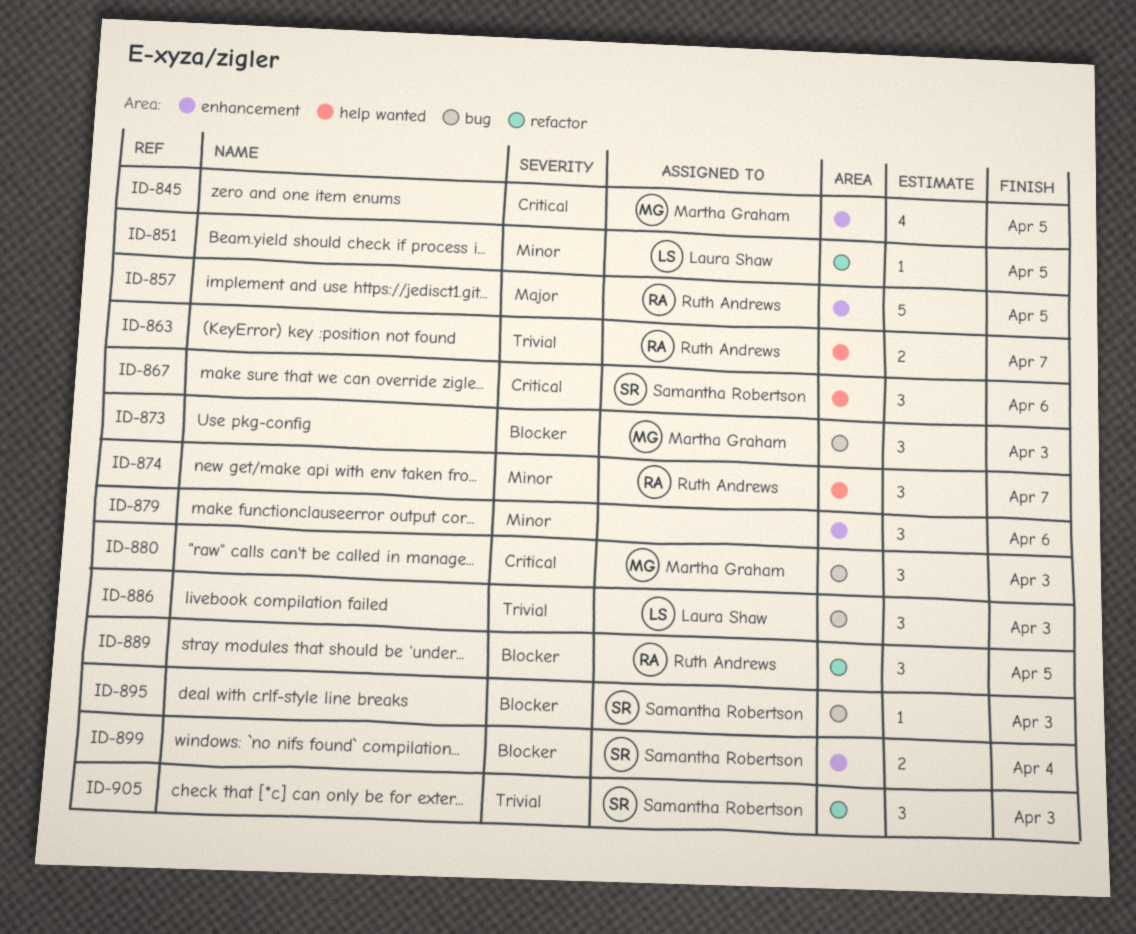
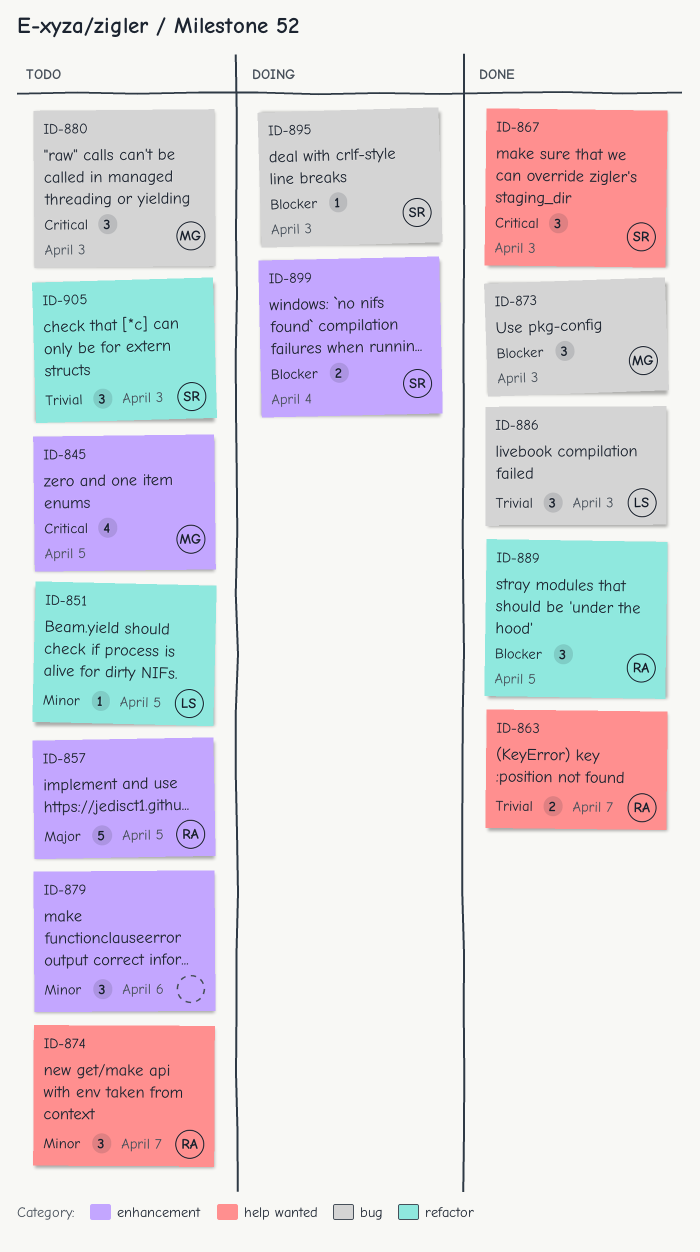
ID-867, due: Apr 6 -> Apr 3

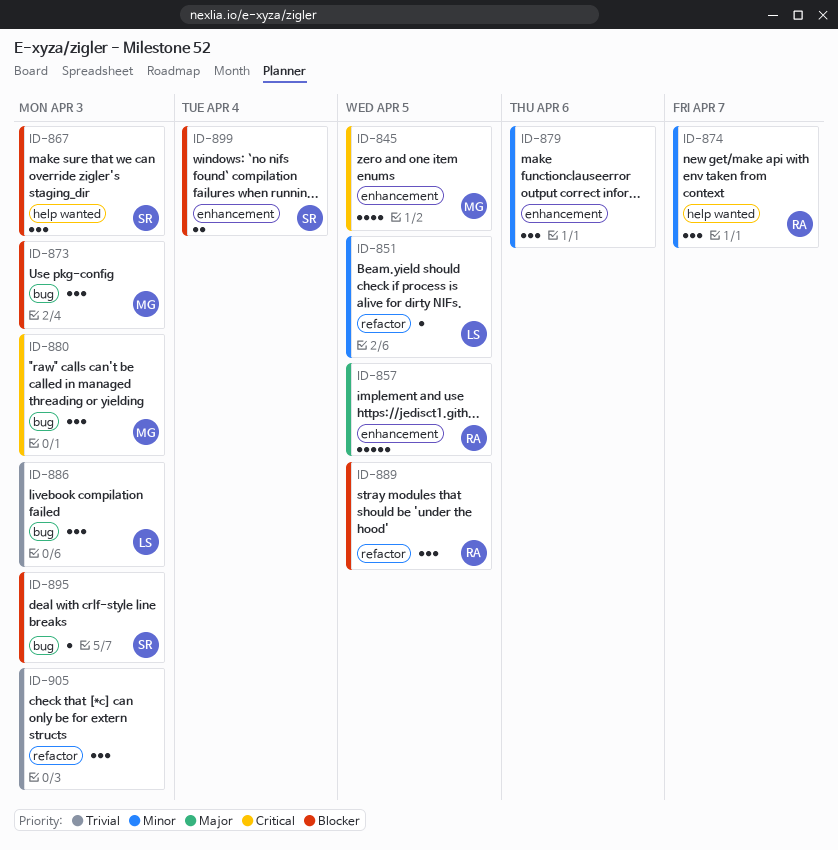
ID-863: present -> none
ID-867, priority: Critical -> Blocker
ID-905, owner: SR -> none

